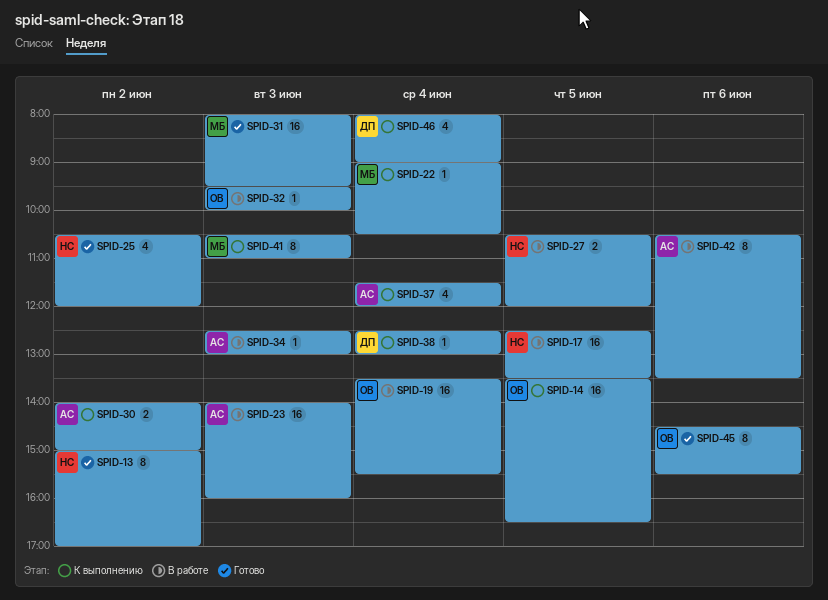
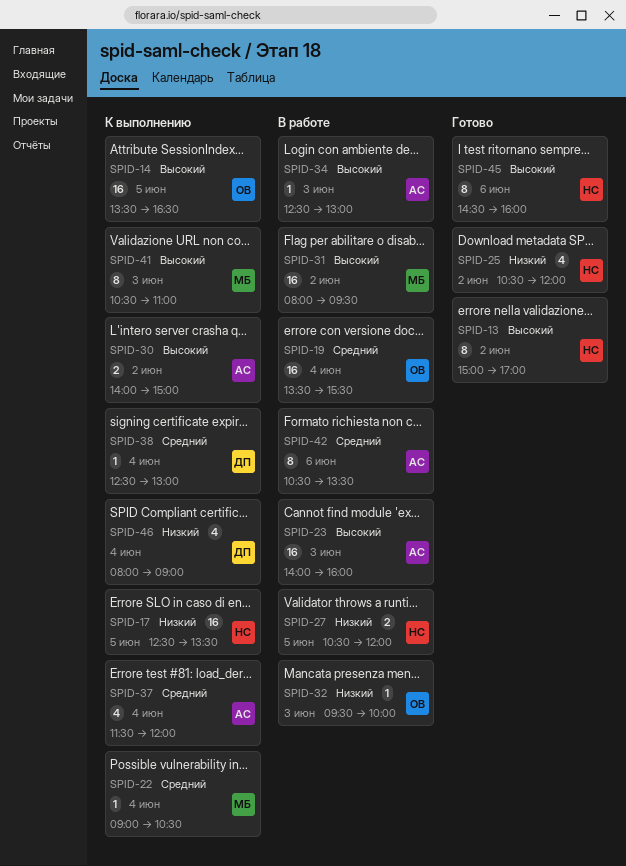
SPID-17, status: В работе -> К выполнению
SPID-31, status: Готово -> В работе
SPID-31, day: Jun 3 -> Jun 2
SPID-45, owner: ОВ -> НС
SPID-45, ends: 15:30 -> 16:00

